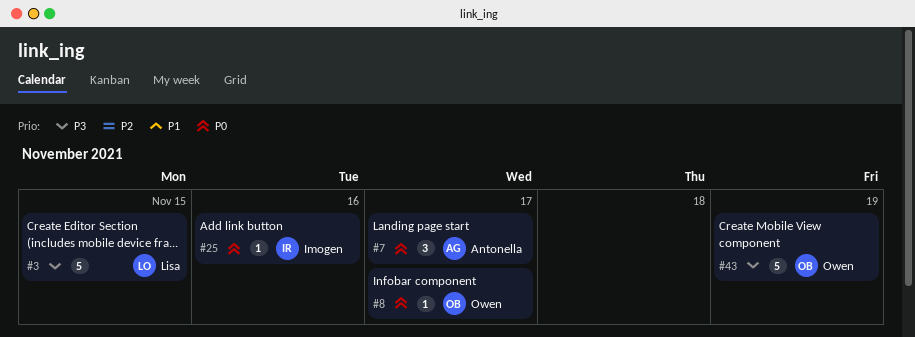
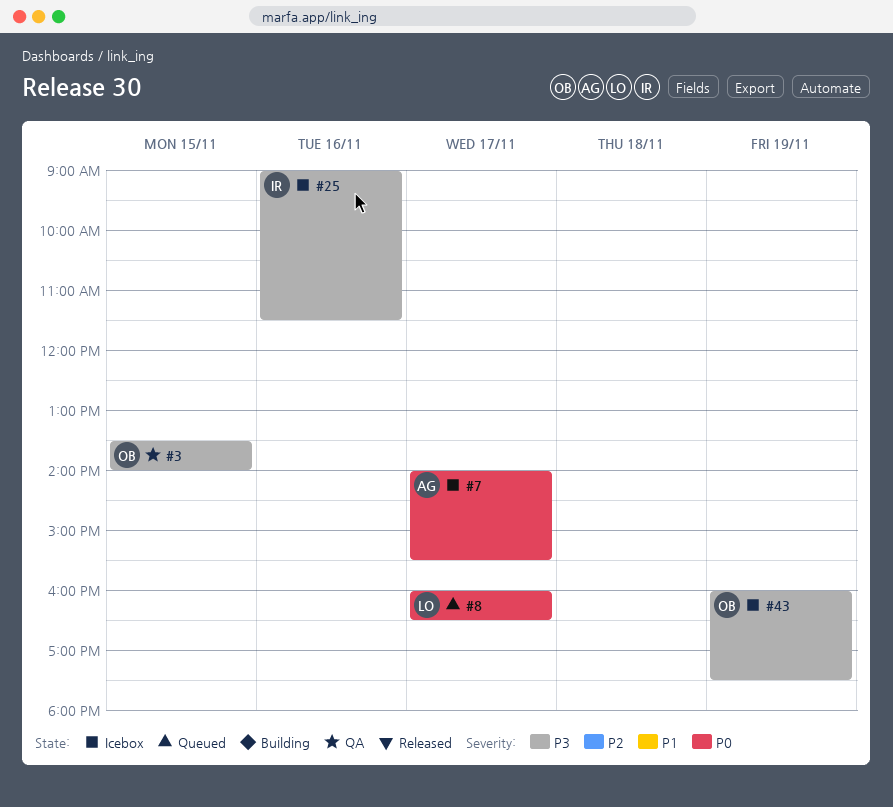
#3, owner: Lisa -> Owen
#8, owner: Owen -> Lisa
#25, priority: P0 -> P3

